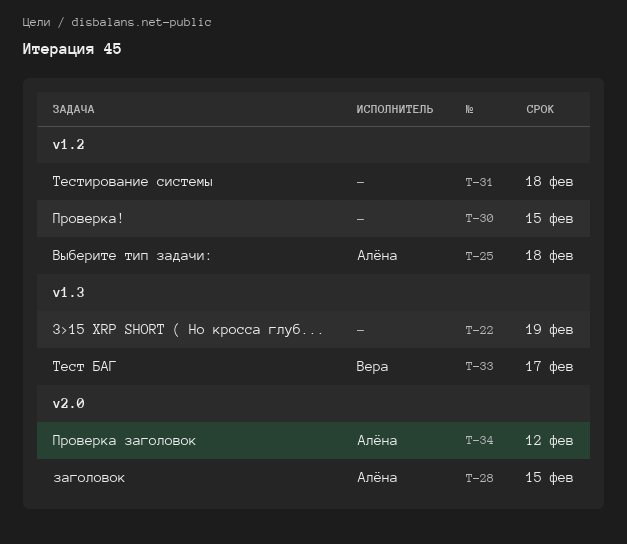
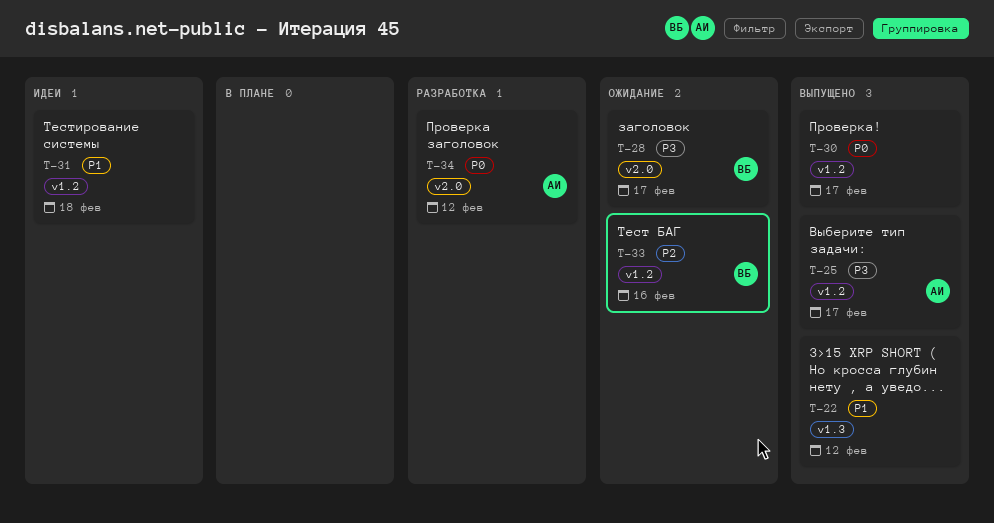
T-22, due: Feb 19 -> Feb 12
T-25, due: Feb 18 -> Feb 17
T-28, owner: Алёна -> Вера
T-28, due: Feb 15 -> Feb 17
T-30, due: Feb 15 -> Feb 17
T-33, label: v1.3 -> v1.2
T-33, due: Feb 17 -> Feb 16

